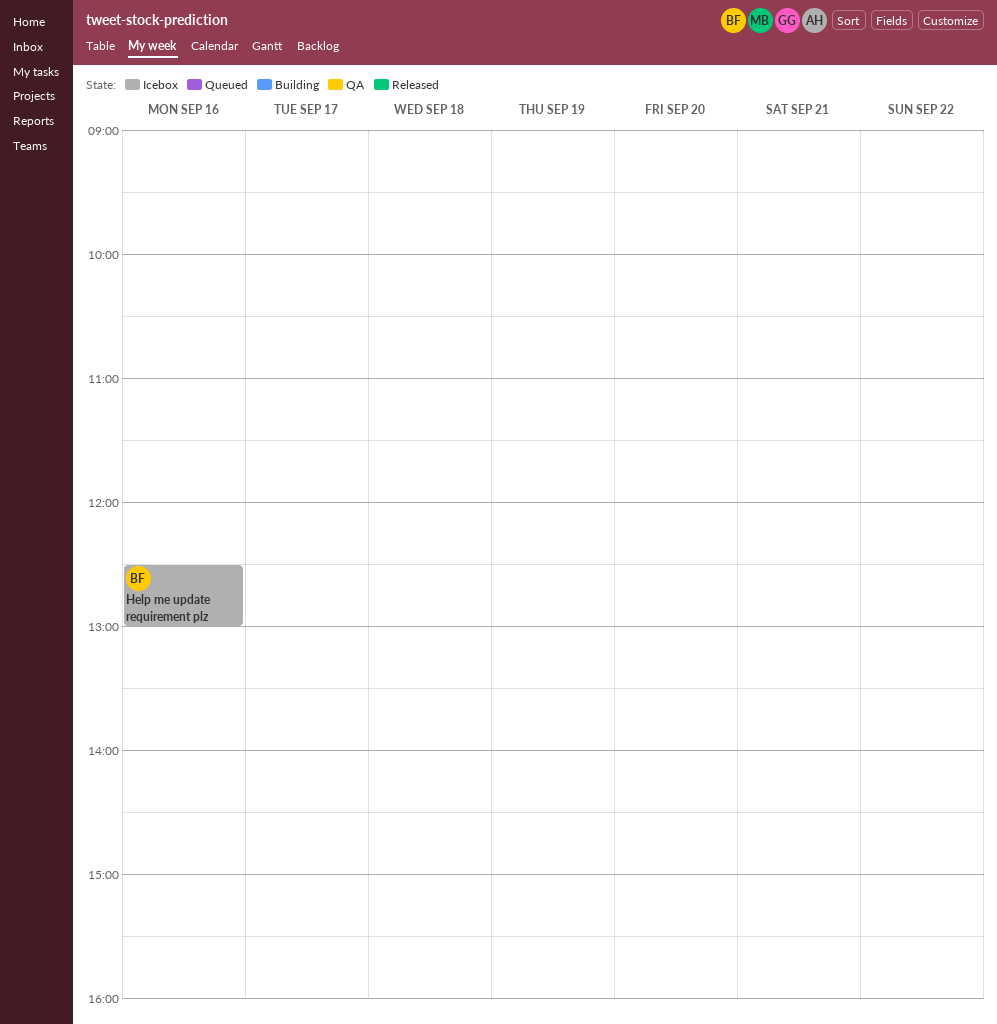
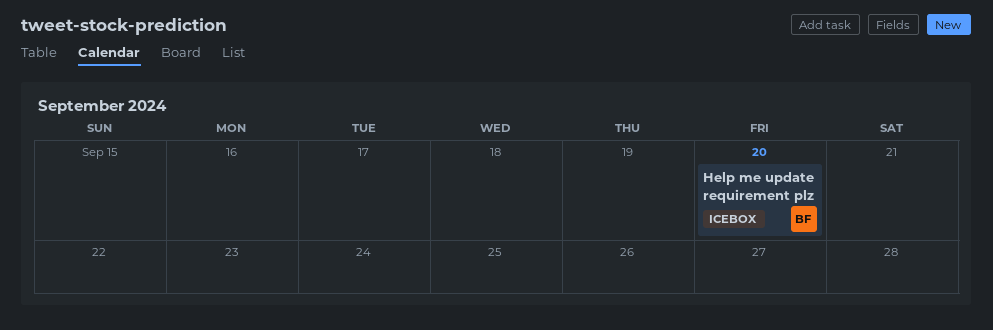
Help me update requirement plz, day: Sep 16 -> Sep 20

